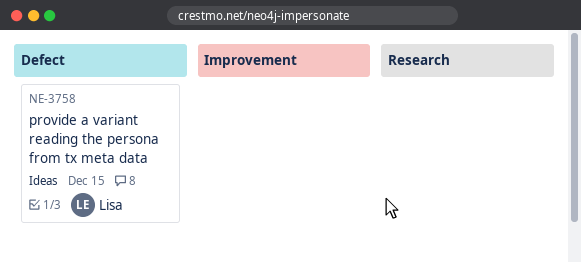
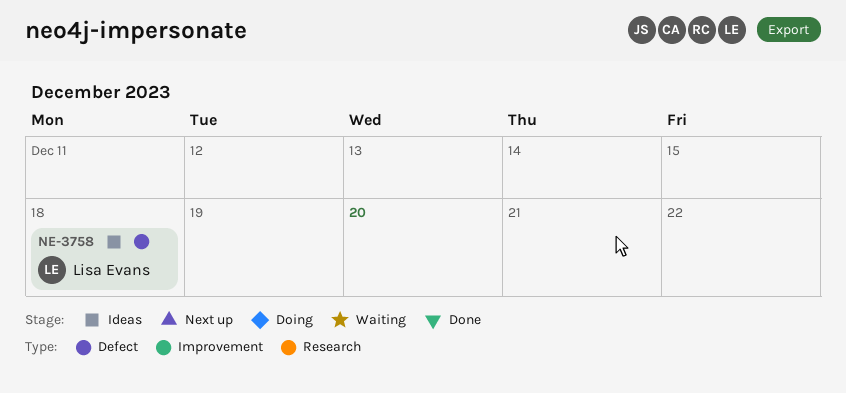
NE-3758, due: Dec 15 -> Dec 18

